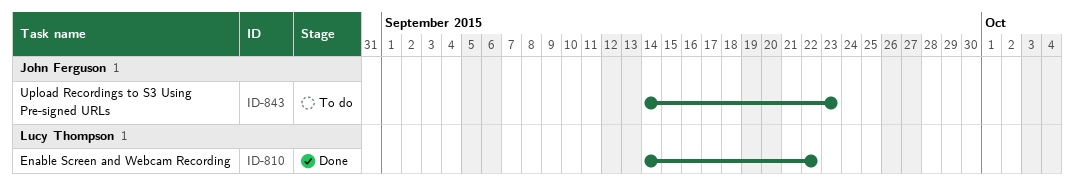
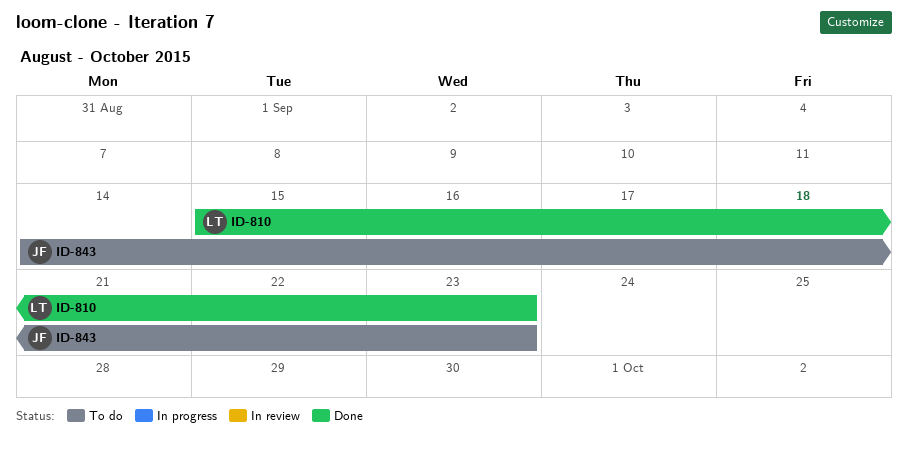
ID-810, start: Sep 14 -> Sep 15
ID-810, due: Sep 22 -> Sep 23

